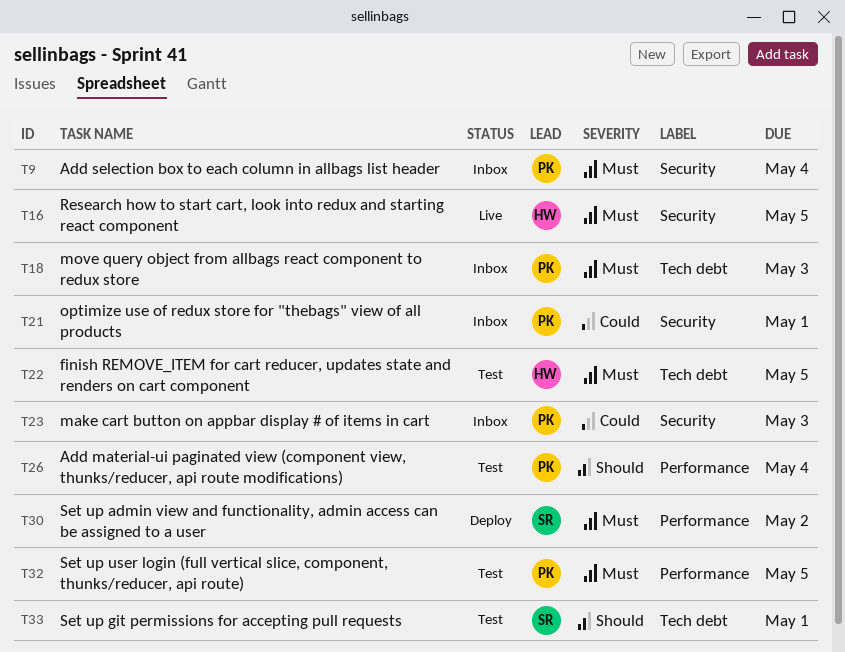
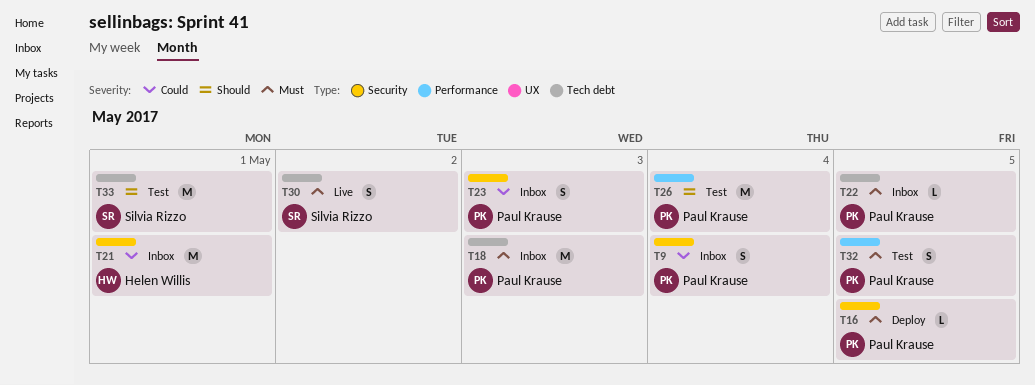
T9, priority: Must -> Could
T16, status: Live -> Deploy
T16, owner: Helen Willis -> Paul Krause
T21, owner: Paul Krause -> Helen Willis
T22, status: Test -> Inbox
T22, owner: Helen Willis -> Paul Krause
T30, status: Deploy -> Live
T30, label: Performance -> Tech debt

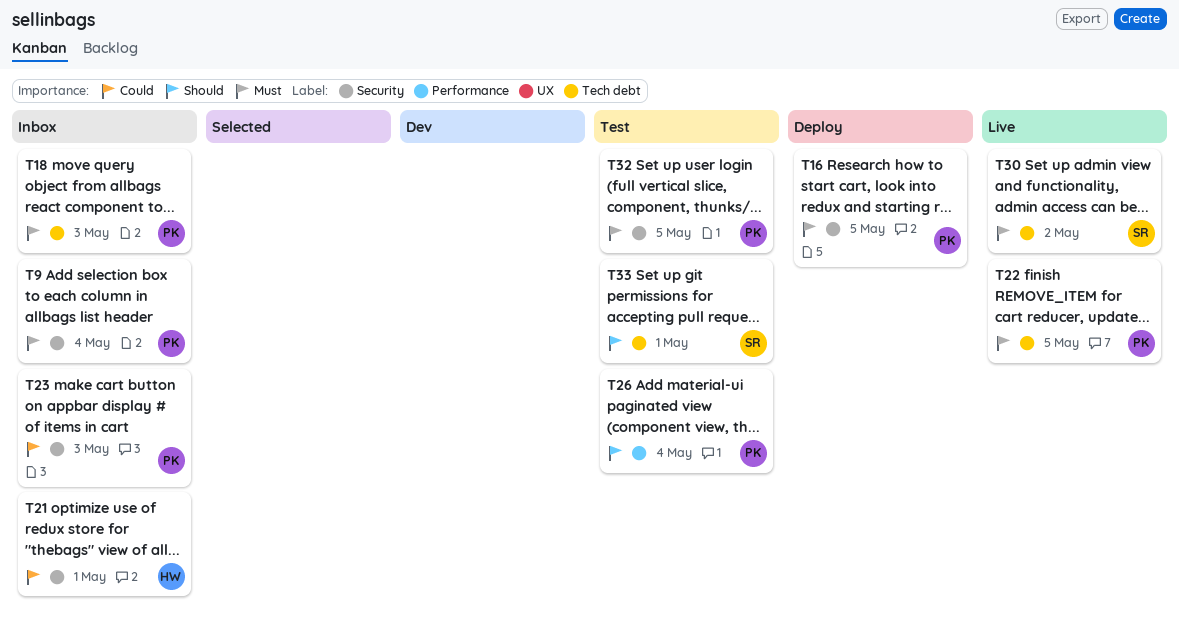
T9, priority: Could -> Must
T22, status: Inbox -> Live
T32, label: Performance -> Security

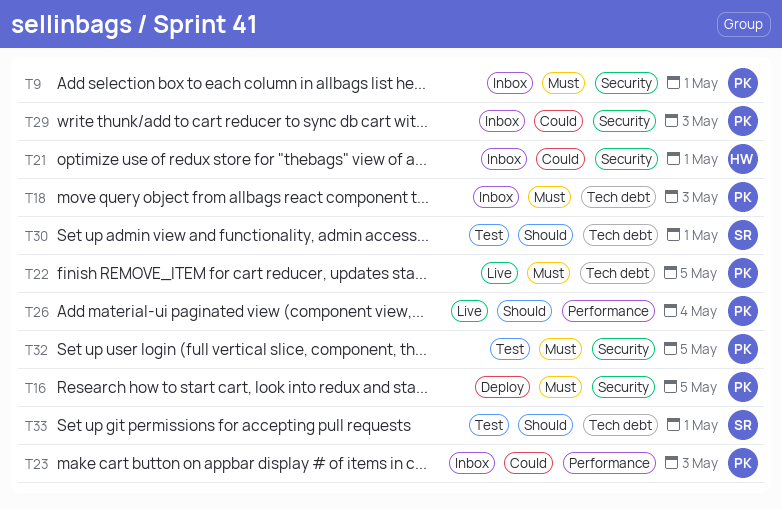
T9, due: May 4 -> May 1
T23, label: Security -> Performance
T26, status: Test -> Live
T29: none -> present
T30, status: Live -> Test
T30, priority: Must -> Should
T30, due: May 2 -> May 1

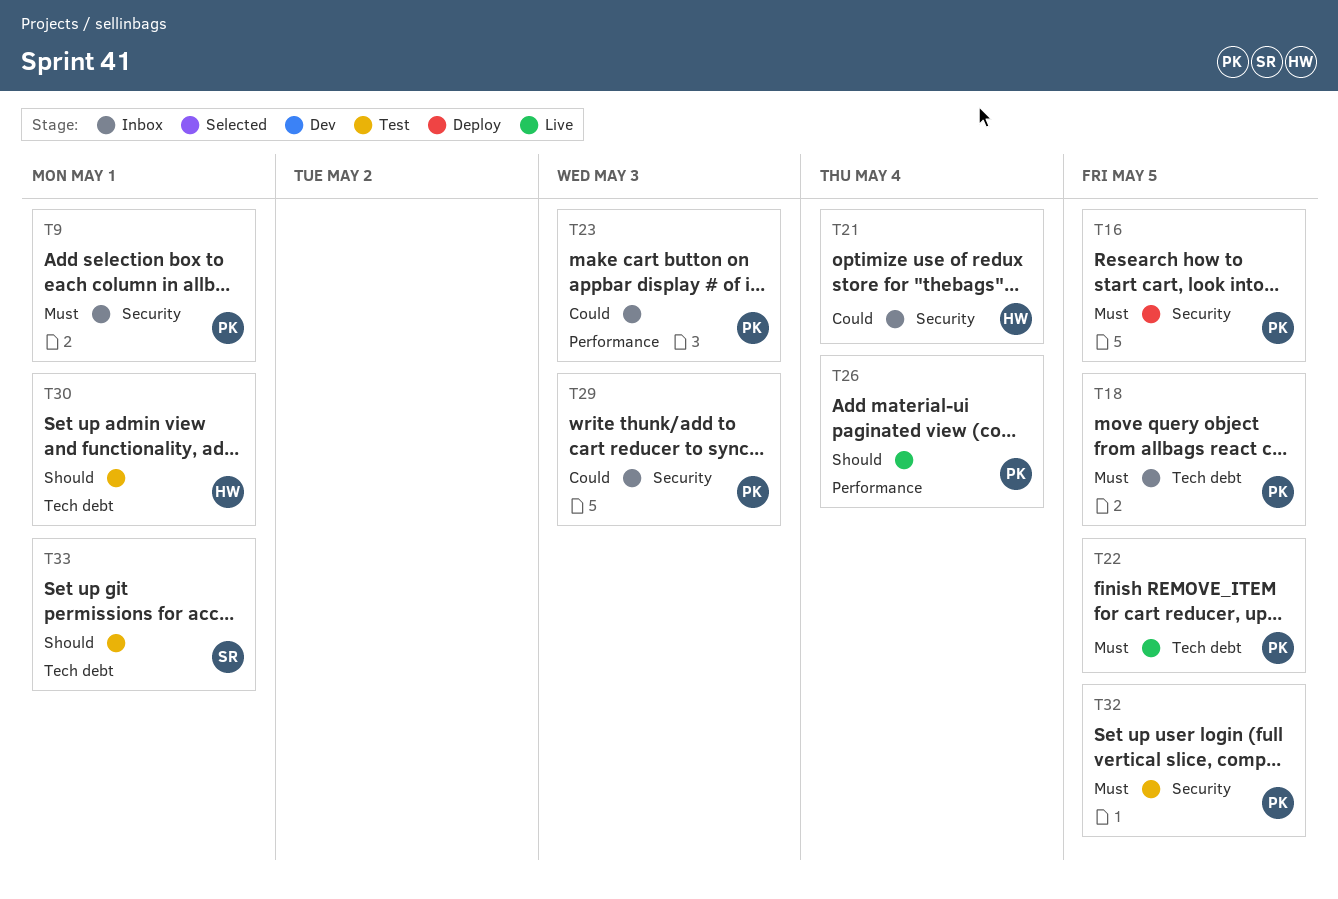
T18, due: May 3 -> May 5
T21, due: May 1 -> May 4
T30, owner: SR -> HW

